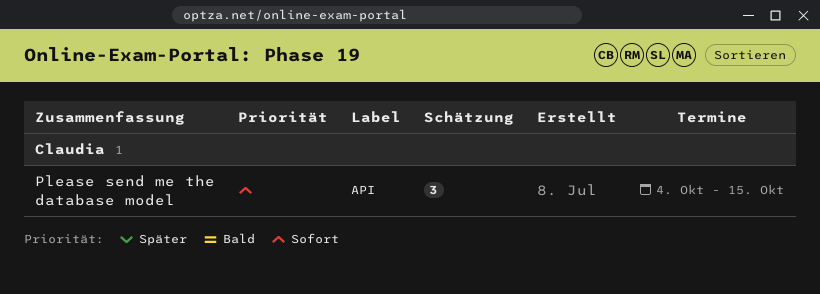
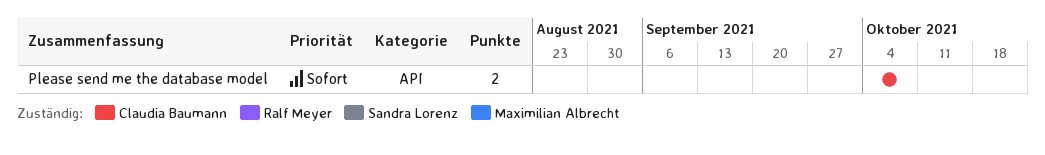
Please send me the database model, estimate: 3 -> 2
Please send me the database model, due: Oct 15 -> Oct 8

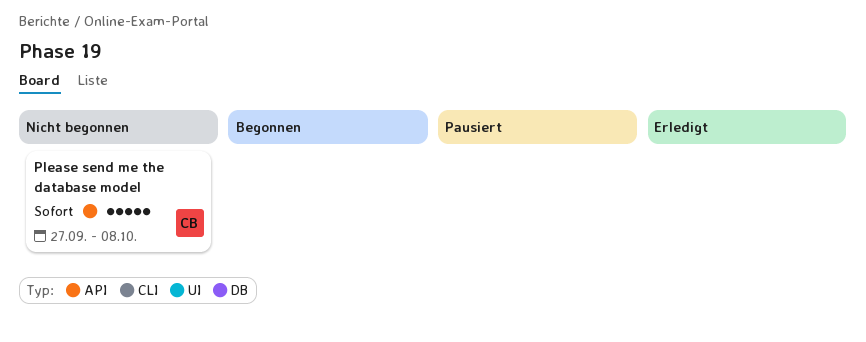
Please send me the database model, estimate: 2 -> 5
Please send me the database model, start: Oct 4 -> Sep 27

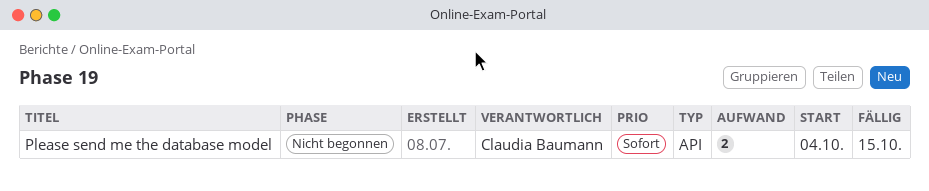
Please send me the database model, estimate: 5 -> 2
Please send me the database model, start: Sep 27 -> Oct 4
Please send me the database model, due: Oct 8 -> Oct 15

